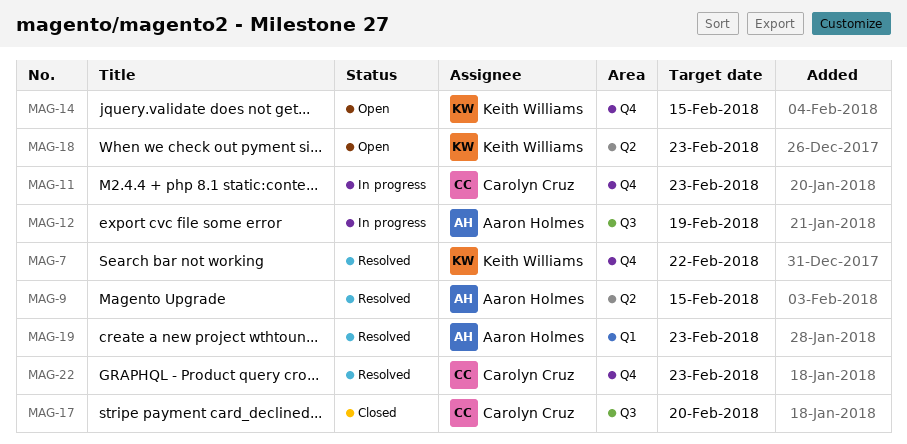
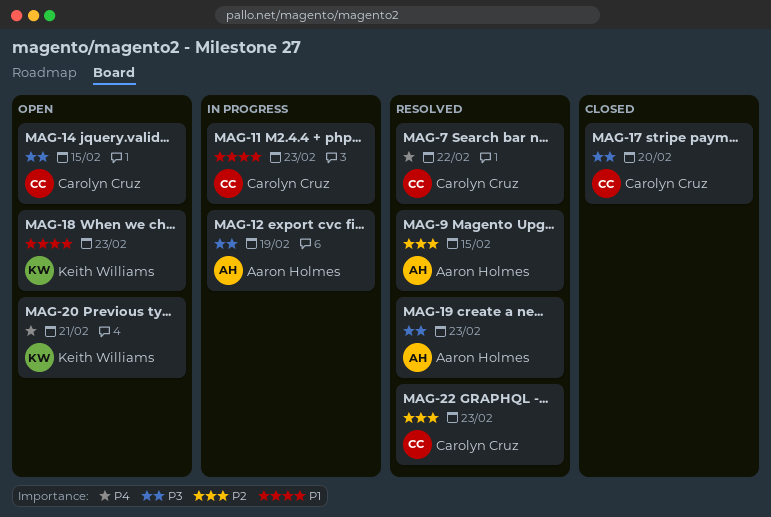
MAG-7, owner: Keith Williams -> Carolyn Cruz
MAG-14, owner: Keith Williams -> Carolyn Cruz
MAG-20: none -> present

